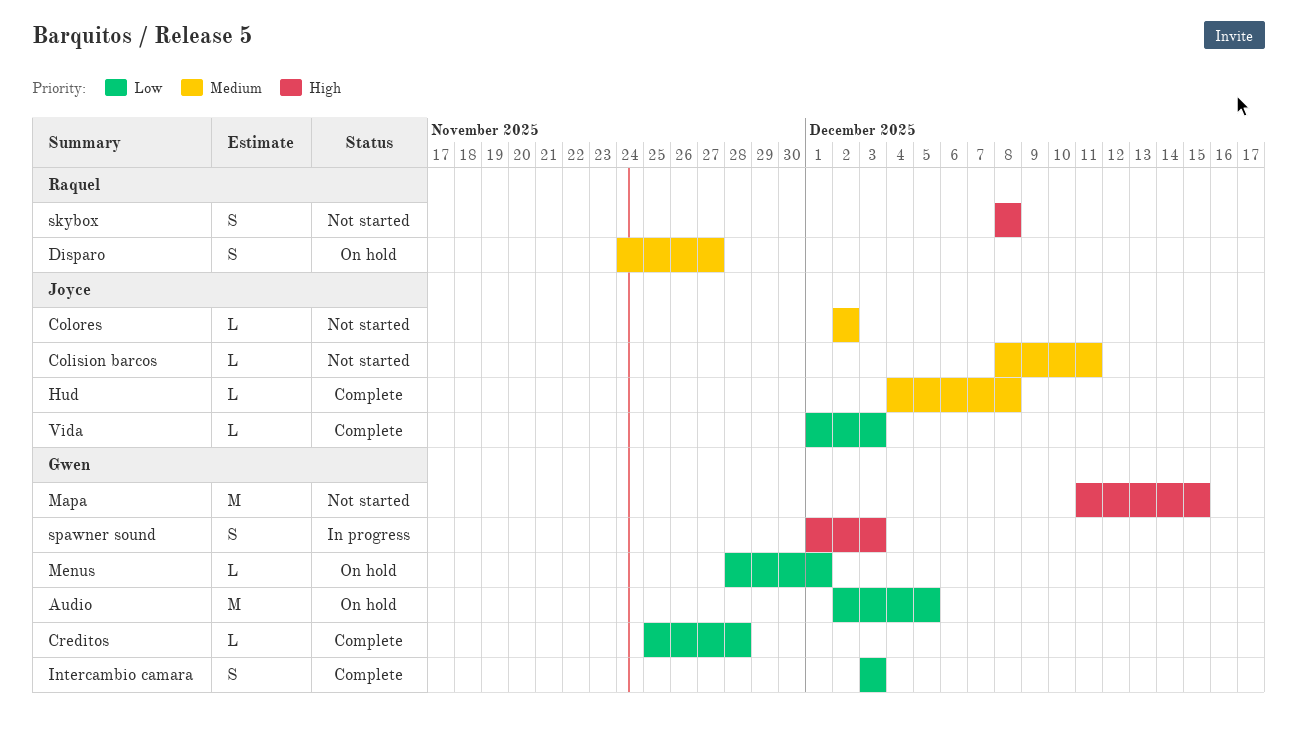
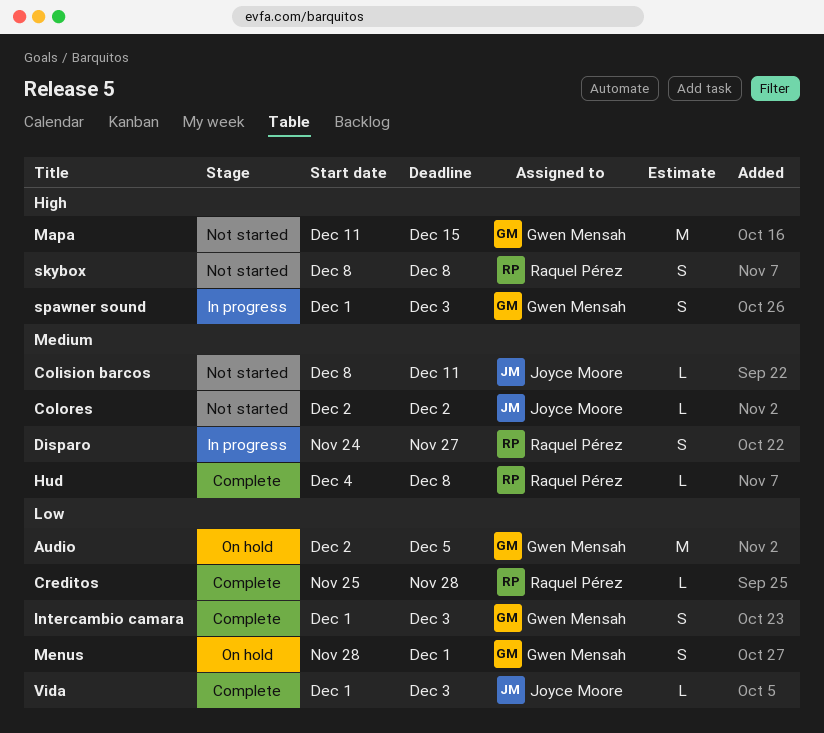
Creditos, owner: Gwen Mensah -> Raquel Pérez
Disparo, status: On hold -> In progress
Hud, owner: Joyce Moore -> Raquel Pérez
Intercambio camara, start: Dec 3 -> Dec 1
Menus, estimate: L -> S

